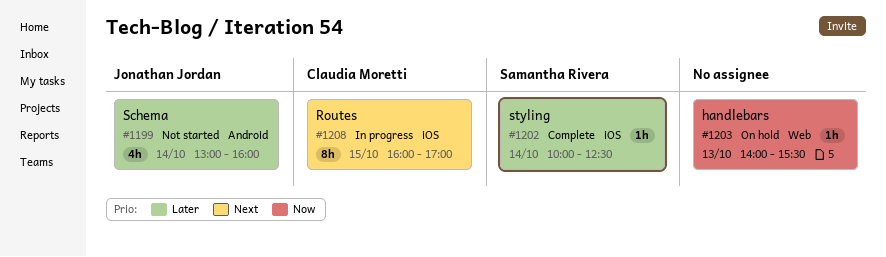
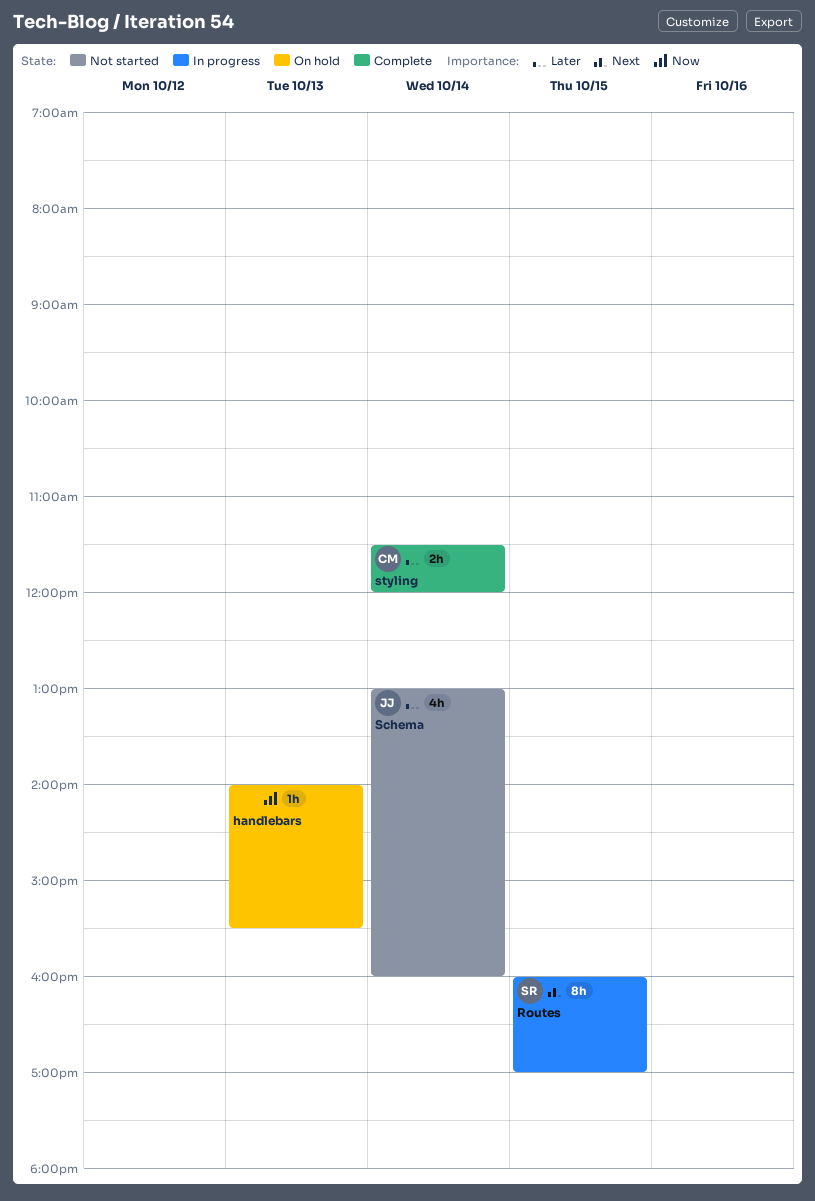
Routes, owner: Claudia Moretti -> Samantha Rivera
styling, owner: Samantha Rivera -> Claudia Moretti
styling, estimate: 1h -> 2h
styling, begins: 10:00 -> 11:30
styling, ends: 12:30 -> 12:00

